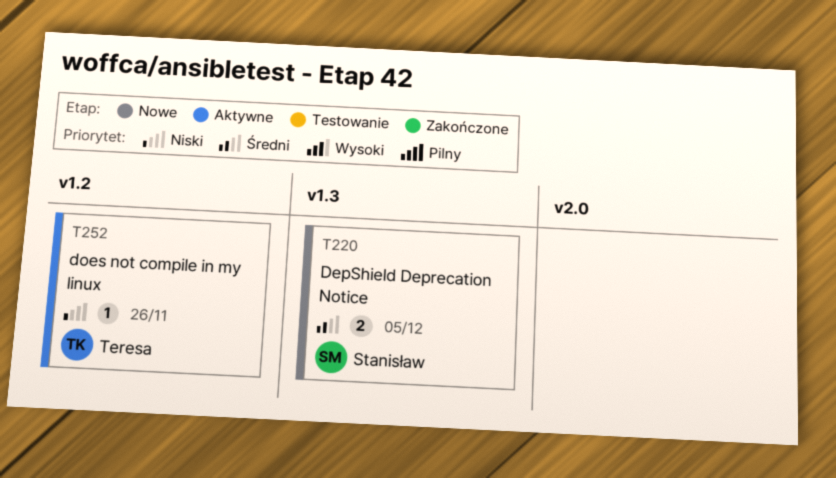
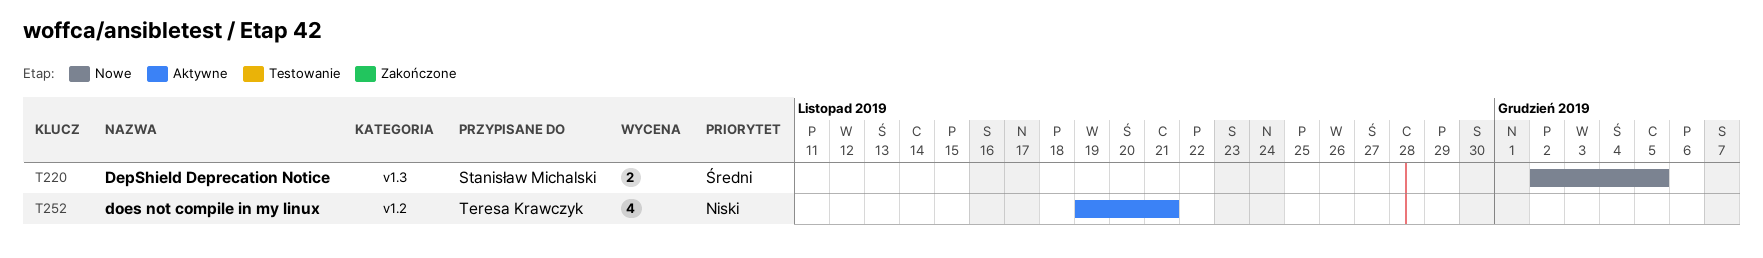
T252, estimate: 1 -> 4
T252, due: Nov 26 -> Nov 21

